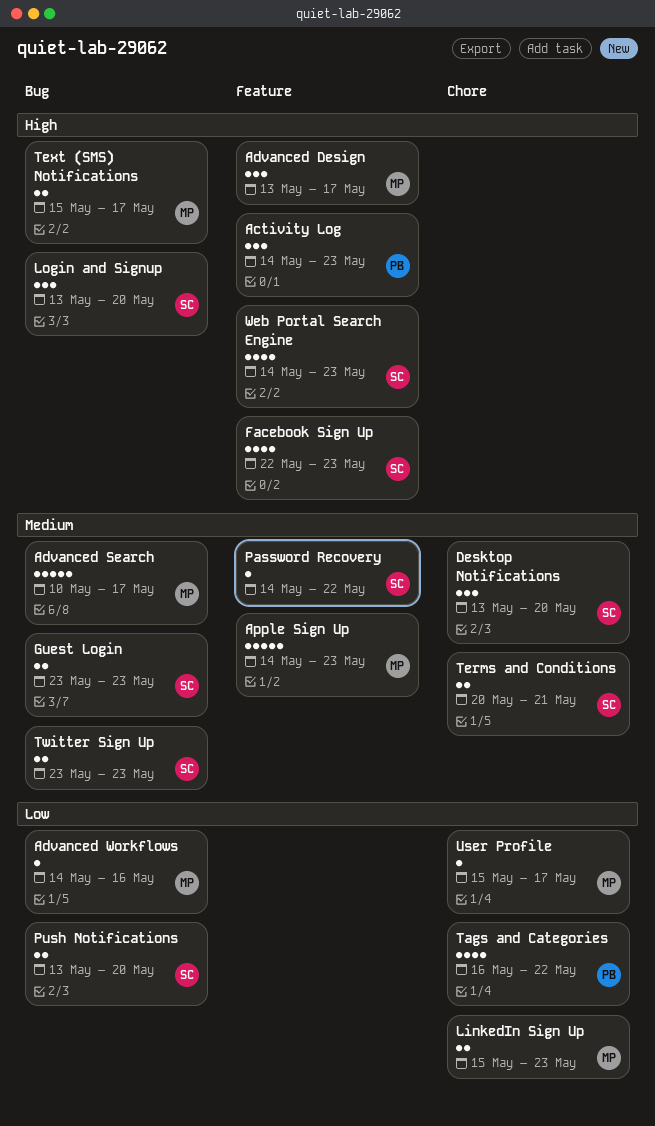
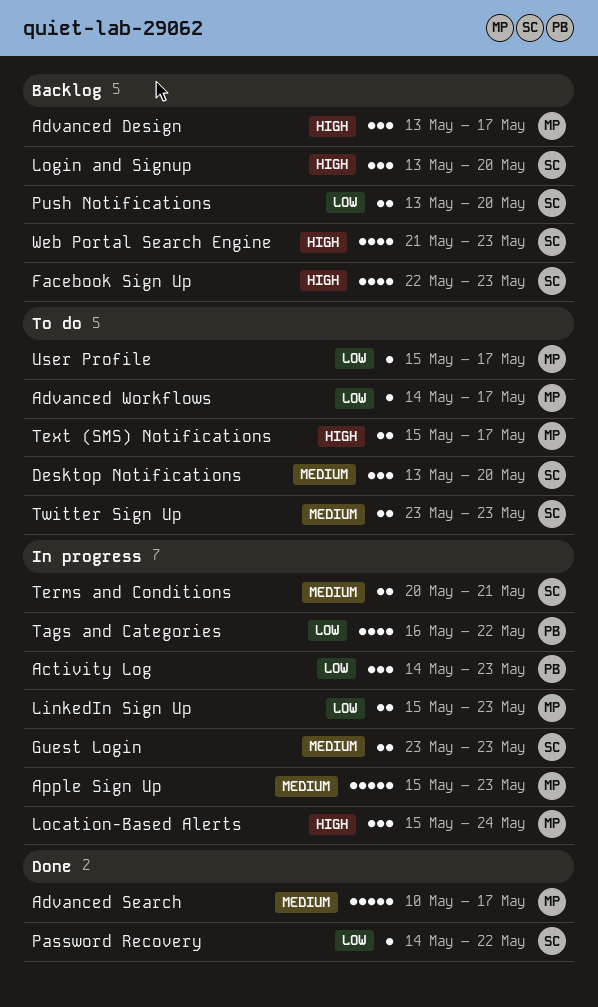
Activity Log, priority: High -> Low
Advanced Workflows, due: May 16 -> May 17
Apple Sign Up, start: May 14 -> May 15
Location-Based Alerts: none -> present
Password Recovery, priority: Medium -> Low
Web Portal Search Engine, start: May 14 -> May 21

